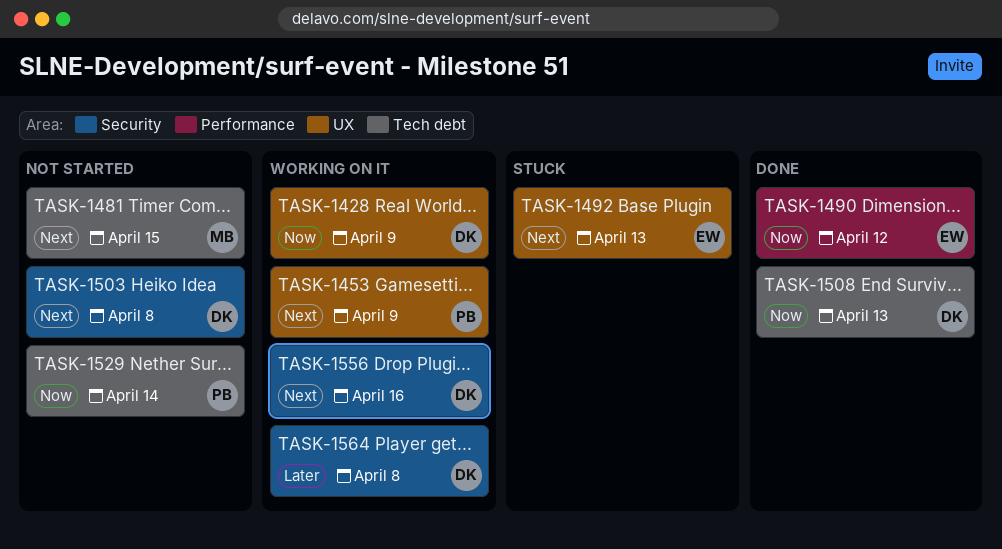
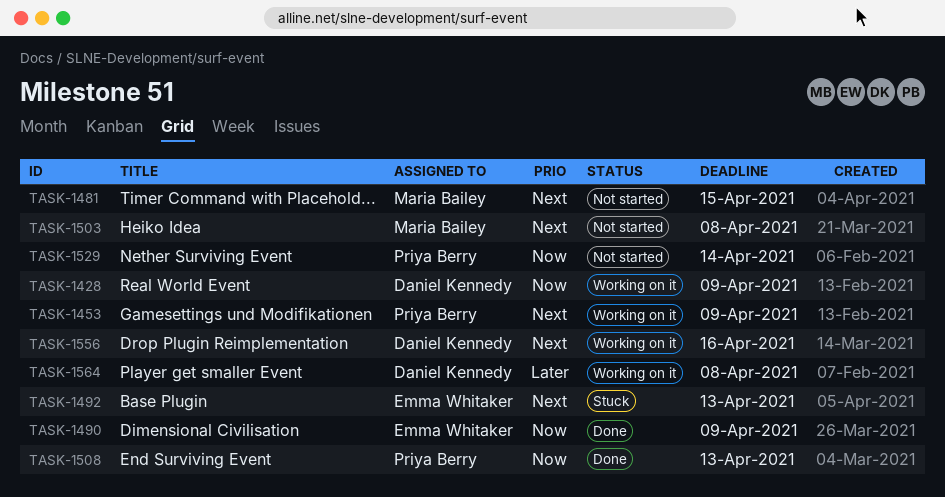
TASK-1490, due: Apr 12 -> Apr 9
TASK-1503, owner: Daniel Kennedy -> Maria Bailey
TASK-1508, owner: Daniel Kennedy -> Priya Berry

